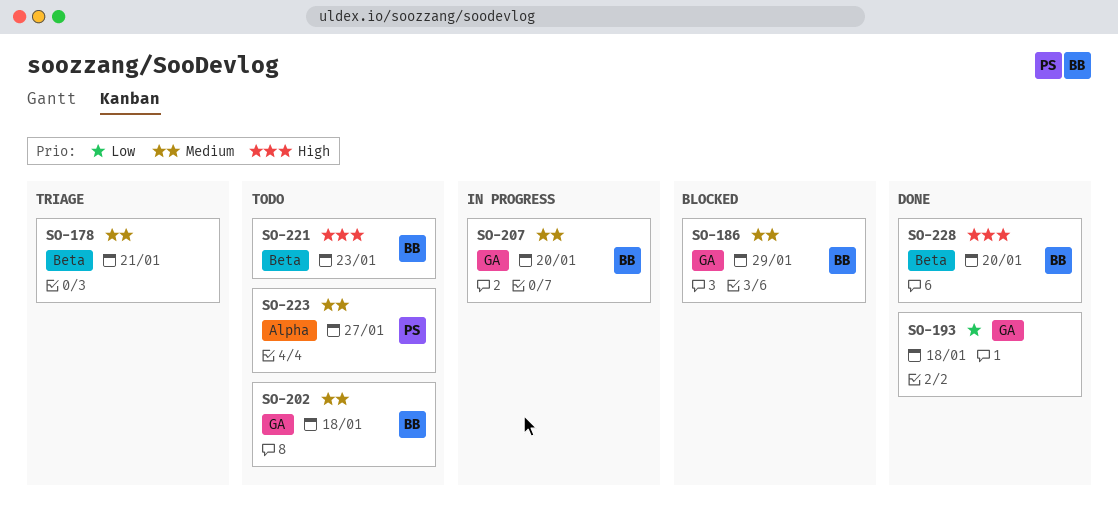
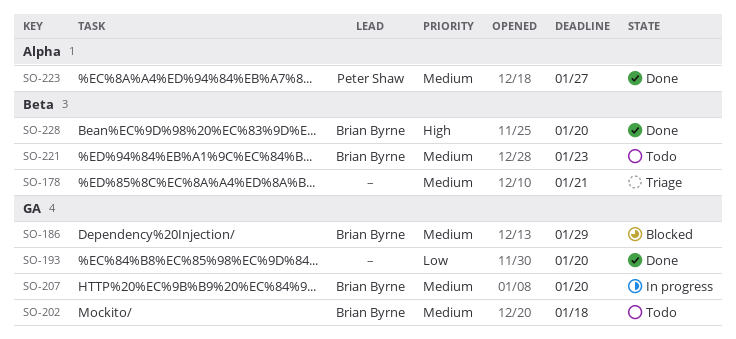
SO-193, due: Jan 18 -> Jan 20
SO-221, priority: High -> Medium
SO-223, status: Todo -> Done

